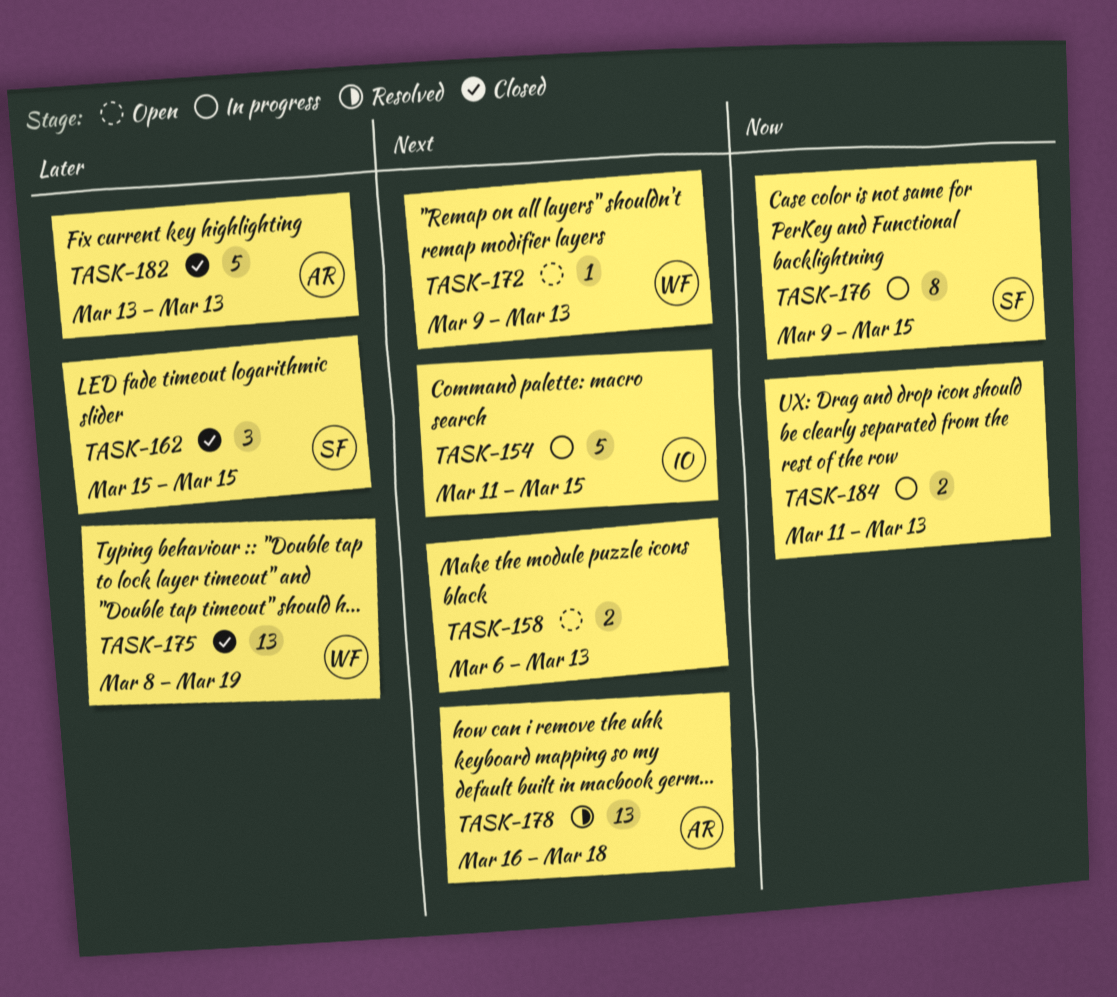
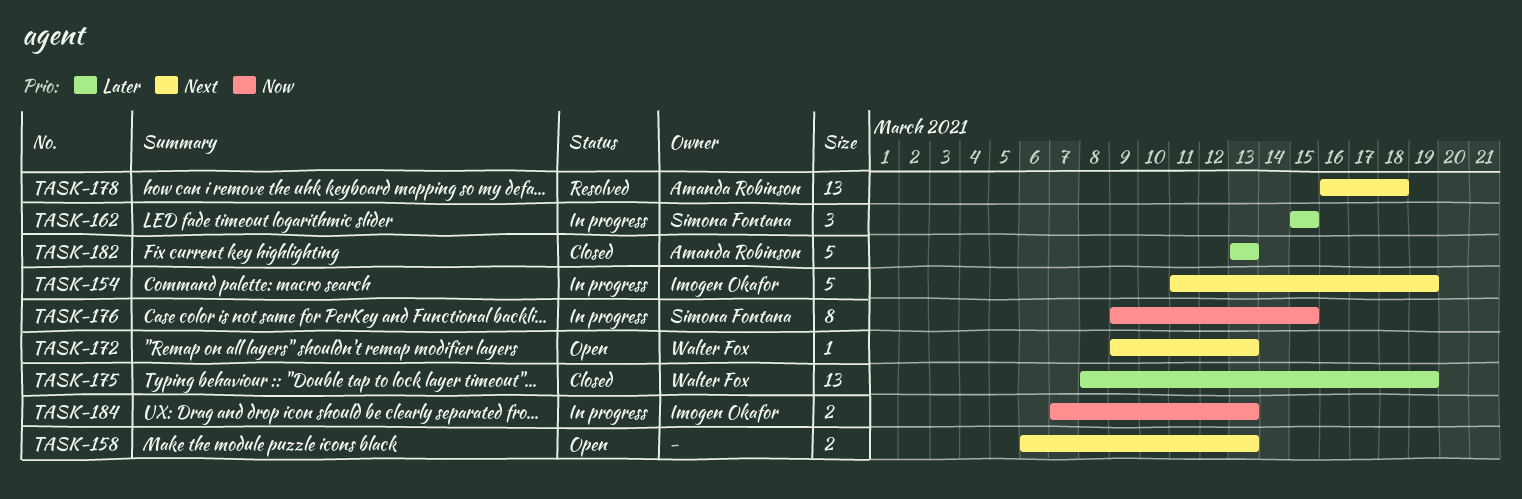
TASK-154, due: Mar 15 -> Mar 19
TASK-162, status: Closed -> In progress
TASK-184, owner: none -> Imogen Okafor
TASK-184, start: Mar 11 -> Mar 7

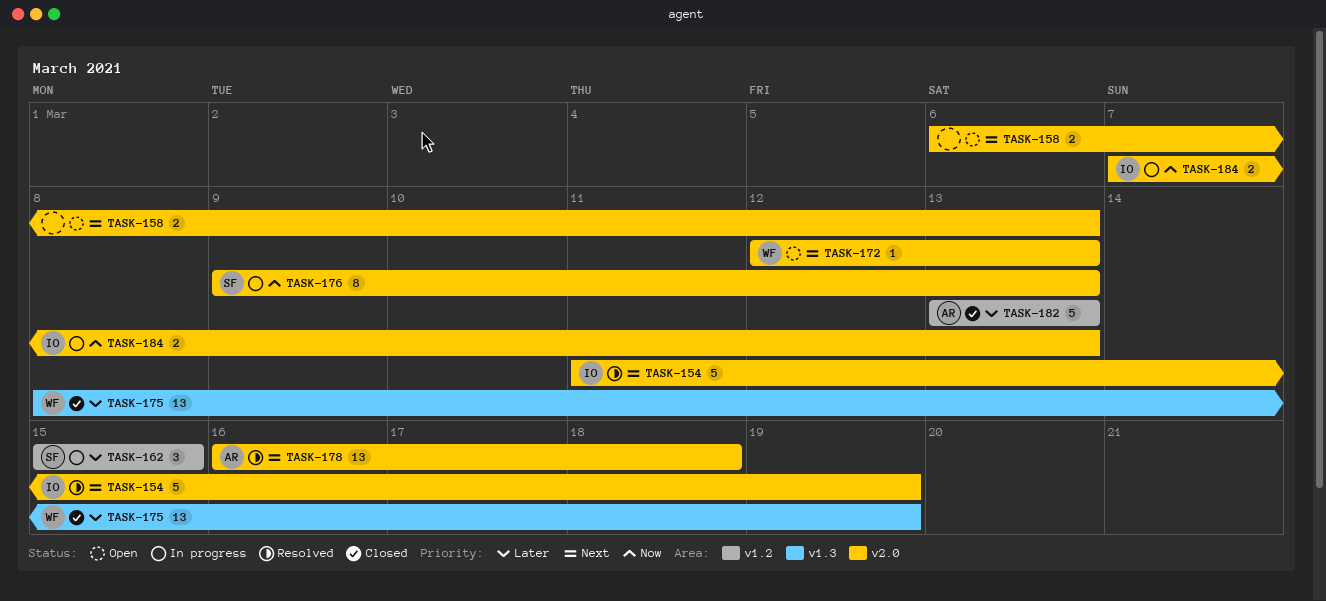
TASK-154, status: In progress -> Resolved
TASK-172, start: Mar 9 -> Mar 12
TASK-176, due: Mar 15 -> Mar 13

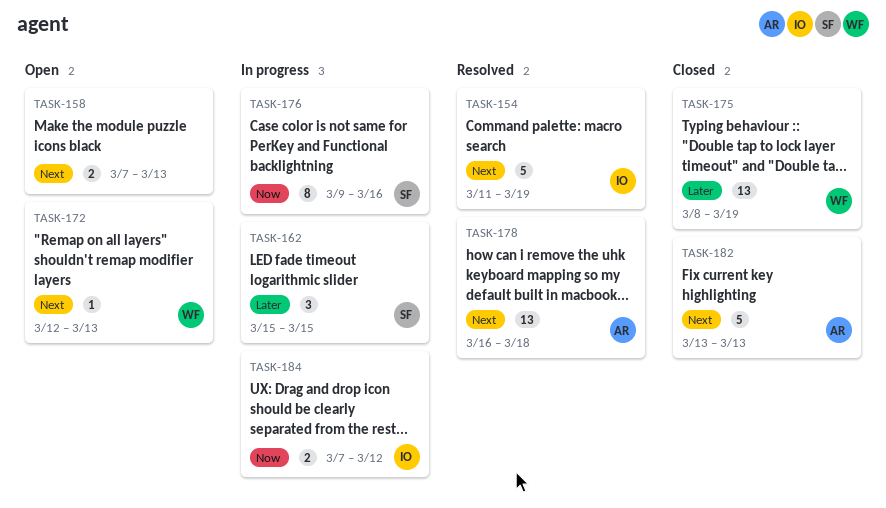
TASK-158, start: Mar 6 -> Mar 7
TASK-176, due: Mar 13 -> Mar 16
TASK-182, priority: Later -> Next
TASK-184, due: Mar 13 -> Mar 12

